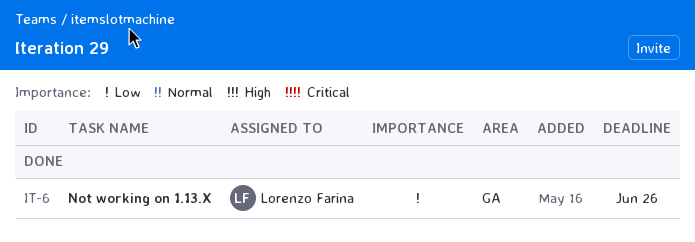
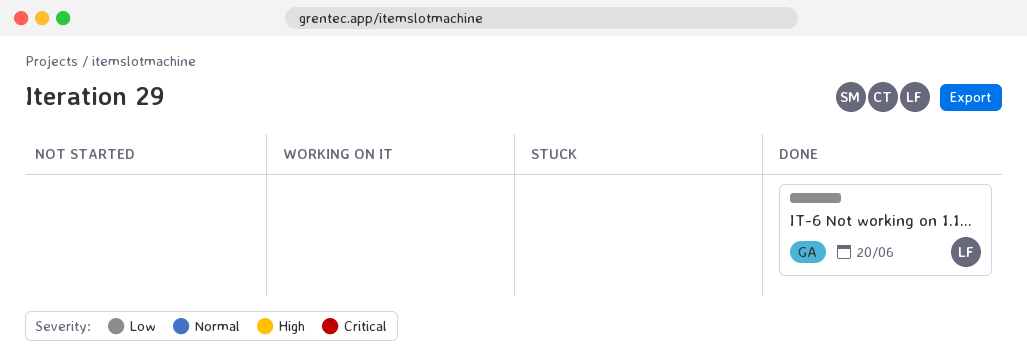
IT-6, due: Jun 26 -> Jun 20

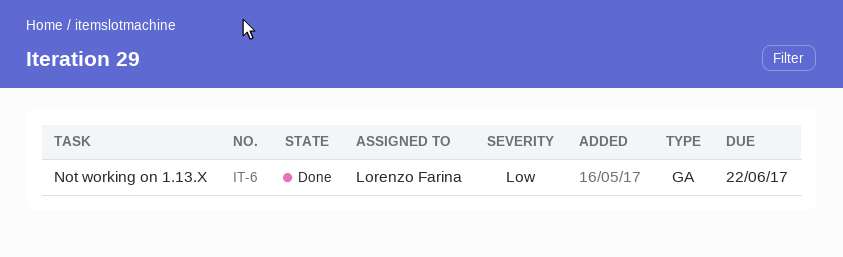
IT-6, due: Jun 20 -> Jun 22

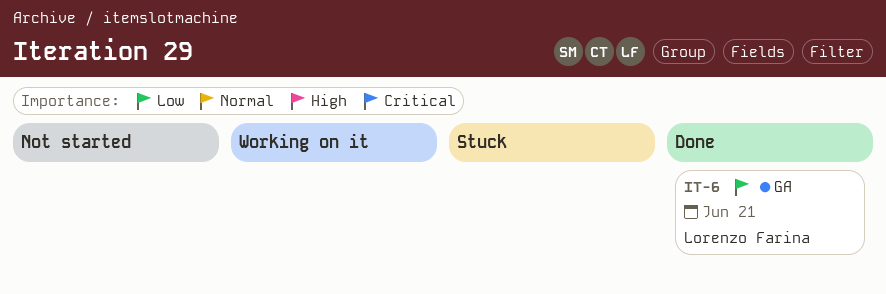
IT-6, due: Jun 22 -> Jun 21

